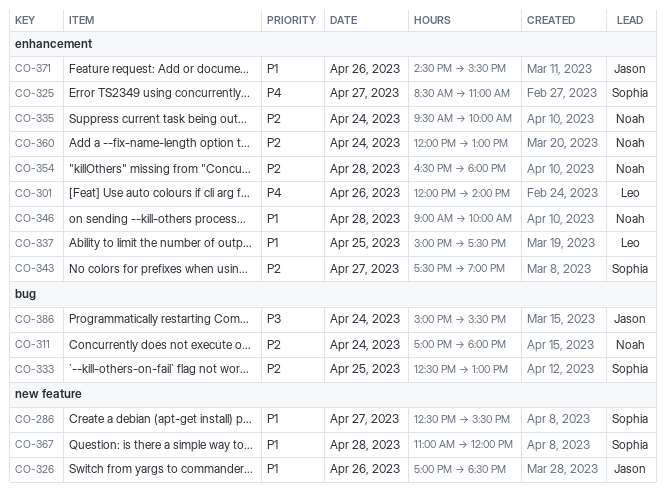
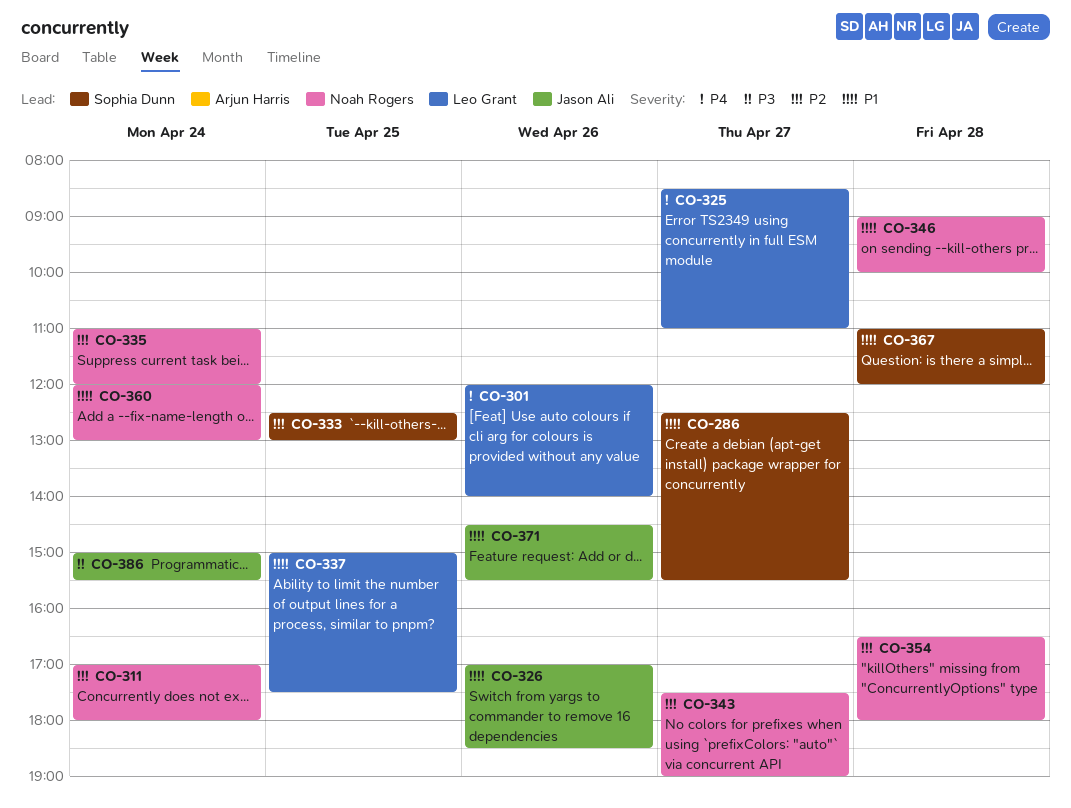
CO-325, owner: Sophia Dunn -> Leo Grant
CO-335, begins: 09:30 -> 11:00
CO-335, ends: 10:00 -> 12:00
CO-343, owner: Sophia Dunn -> Noah Rogers
CO-360, priority: P2 -> P1

